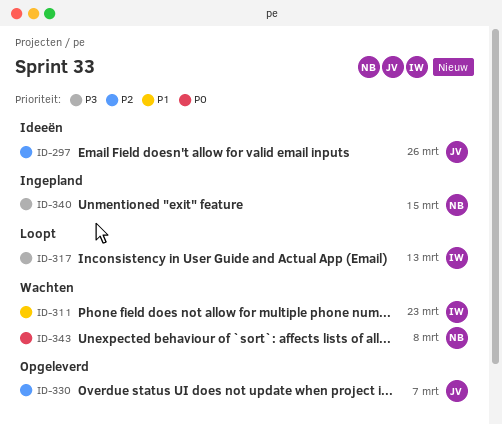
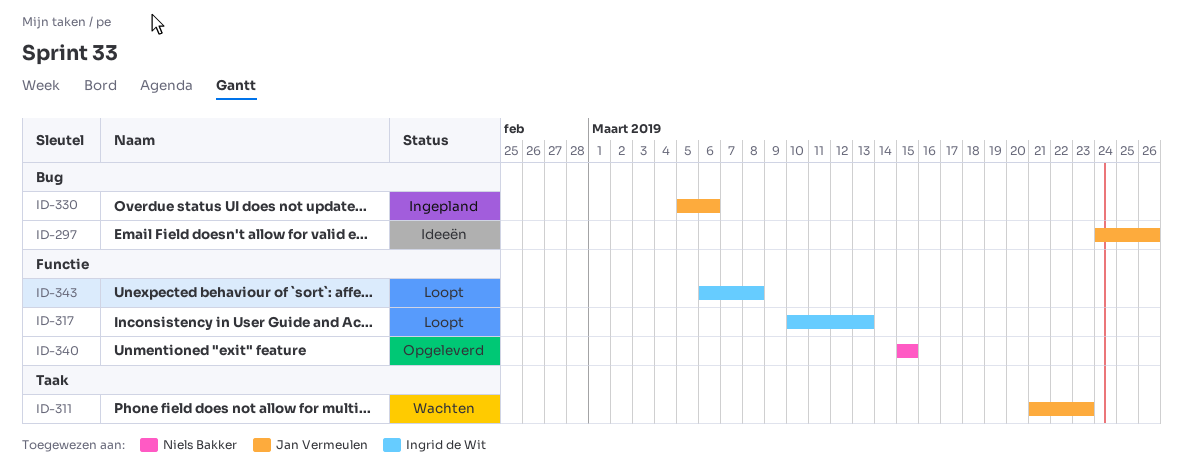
ID-311, owner: Ingrid de Wit -> Jan Vermeulen
ID-330, status: Opgeleverd -> Ingepland
ID-330, due: Mar 7 -> Mar 6
ID-340, status: Ingepland -> Opgeleverd
ID-343, status: Wachten -> Loopt
ID-343, owner: Niels Bakker -> Ingrid de Wit

